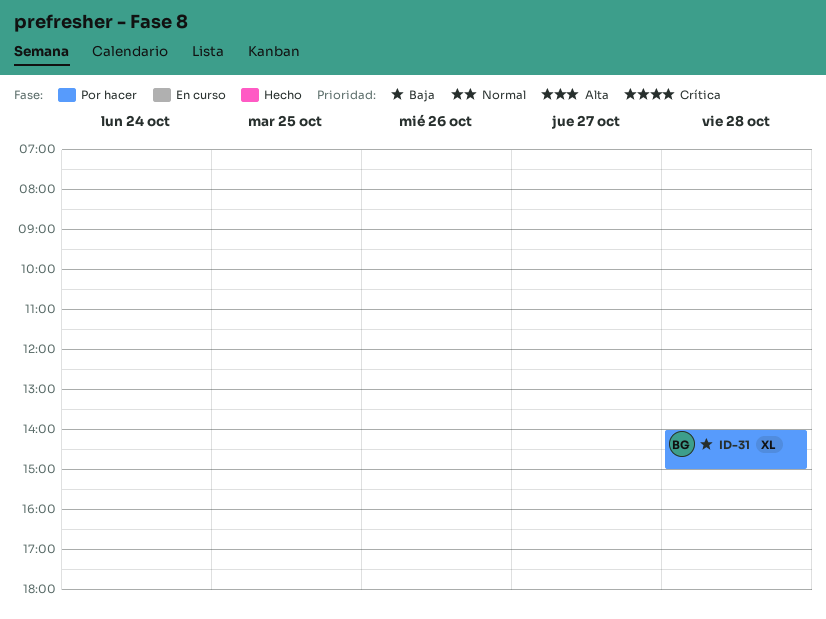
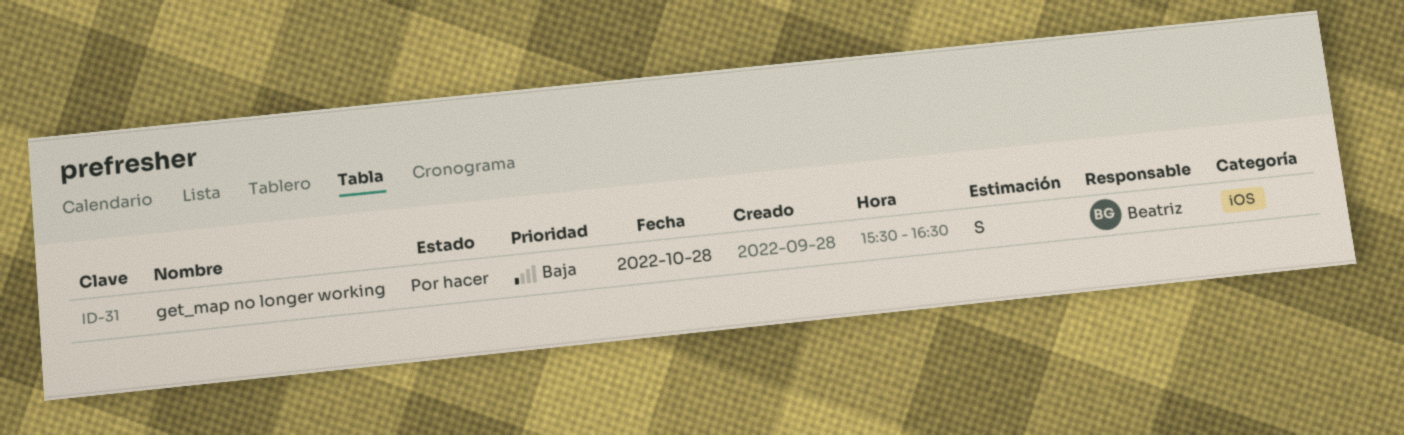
ID-31, estimate: XL -> S
ID-31, begins: 14:00 -> 15:30
ID-31, ends: 15:00 -> 16:30

